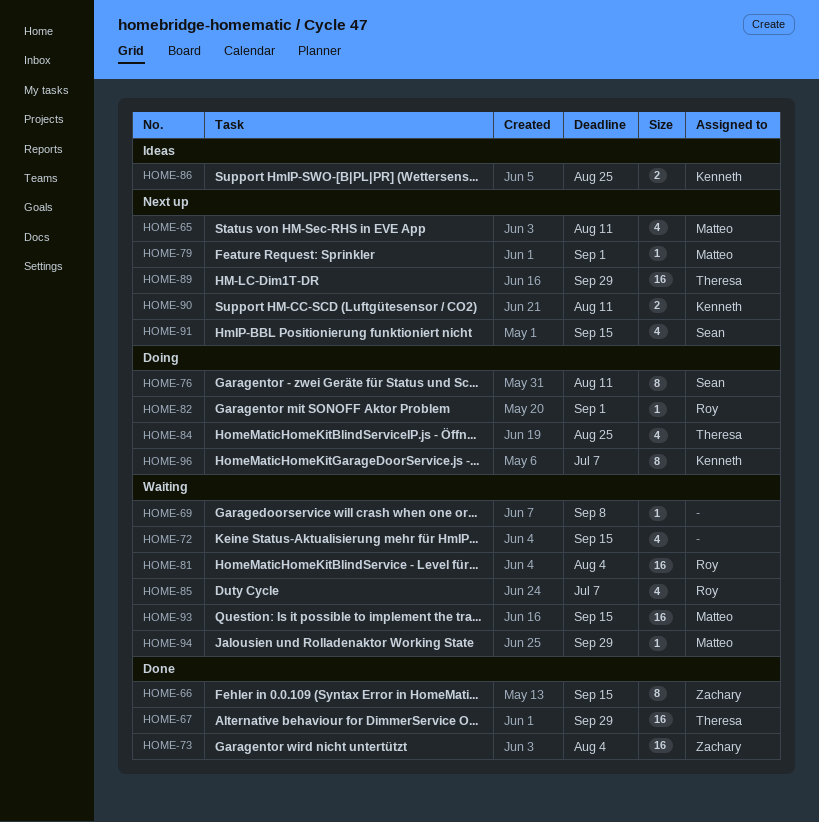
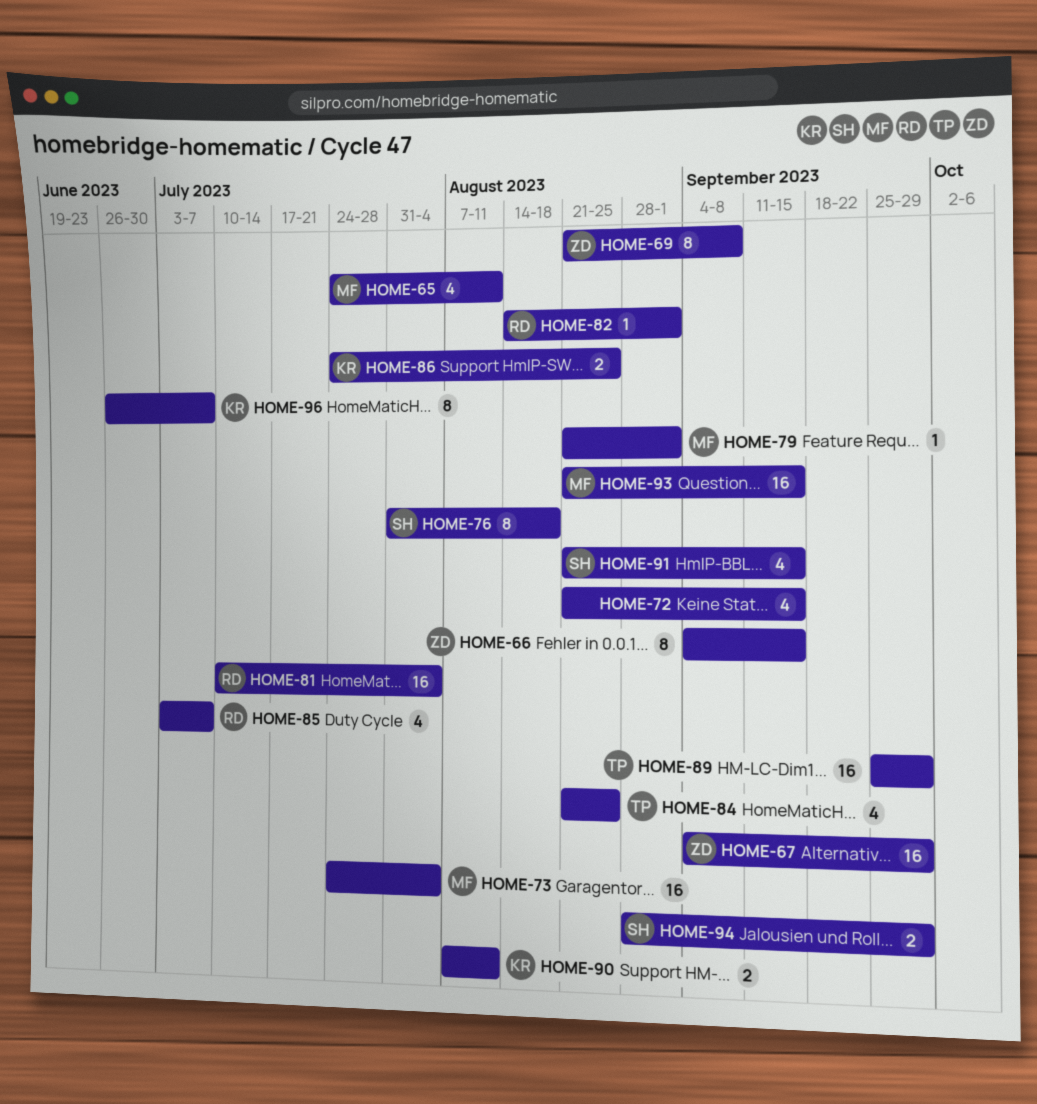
HOME-67, owner: Theresa -> Zachary
HOME-69, owner: none -> Zachary
HOME-69, estimate: 1 -> 8
HOME-73, owner: Zachary -> Matteo
HOME-76, due: Aug 11 -> Aug 18
HOME-94, owner: Matteo -> Sean
HOME-94, estimate: 1 -> 2

